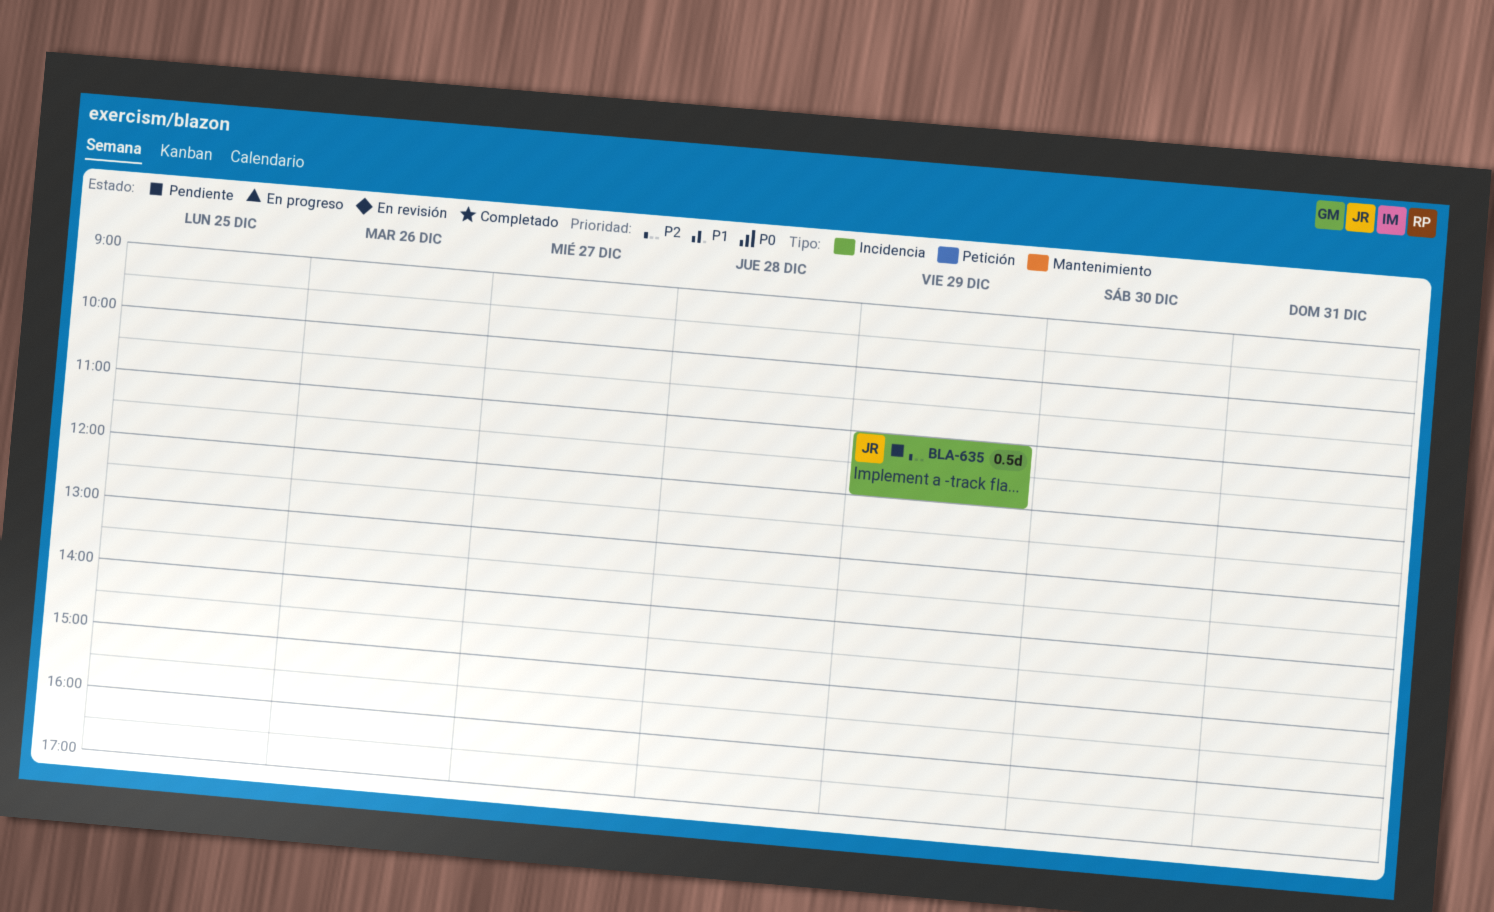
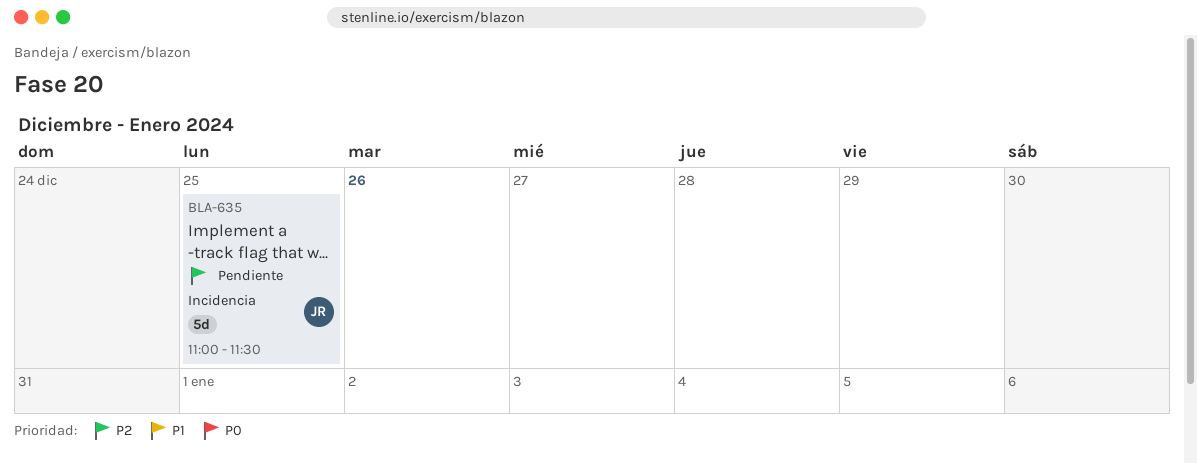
BLA-635, estimate: 0.5d -> 5d
BLA-635, day: Dec 29 -> Dec 25
BLA-635, ends: 12:00 -> 11:30

